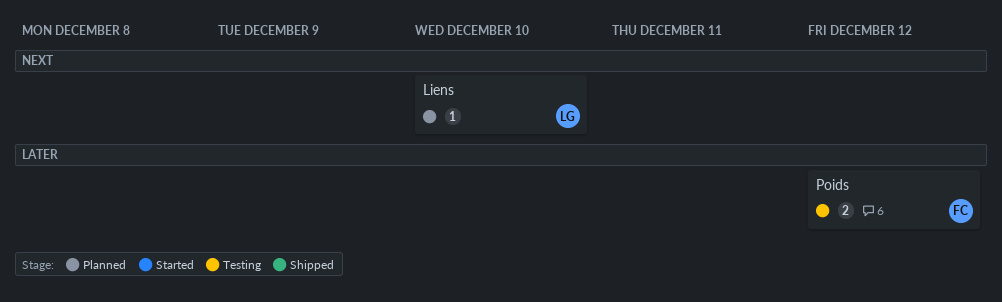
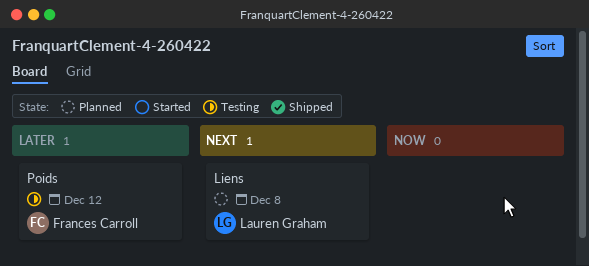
Liens, due: Dec 10 -> Dec 8

